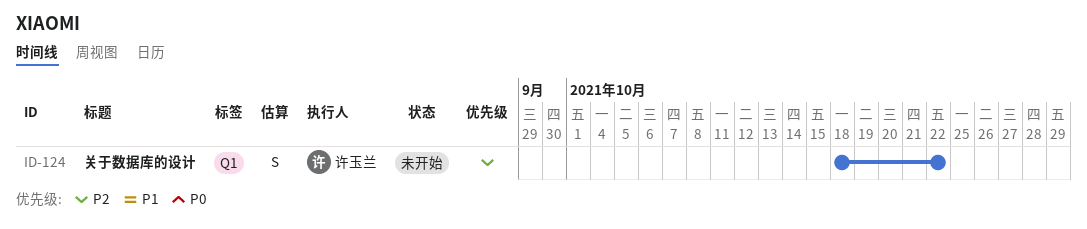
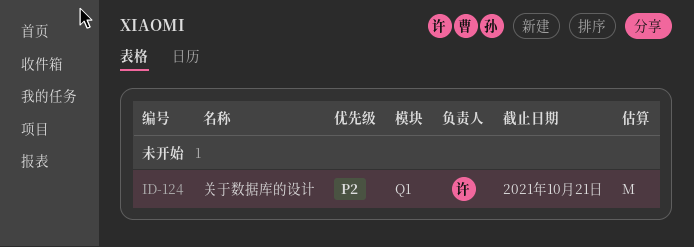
ID-124, estimate: S -> M
ID-124, due: Oct 22 -> Oct 21

